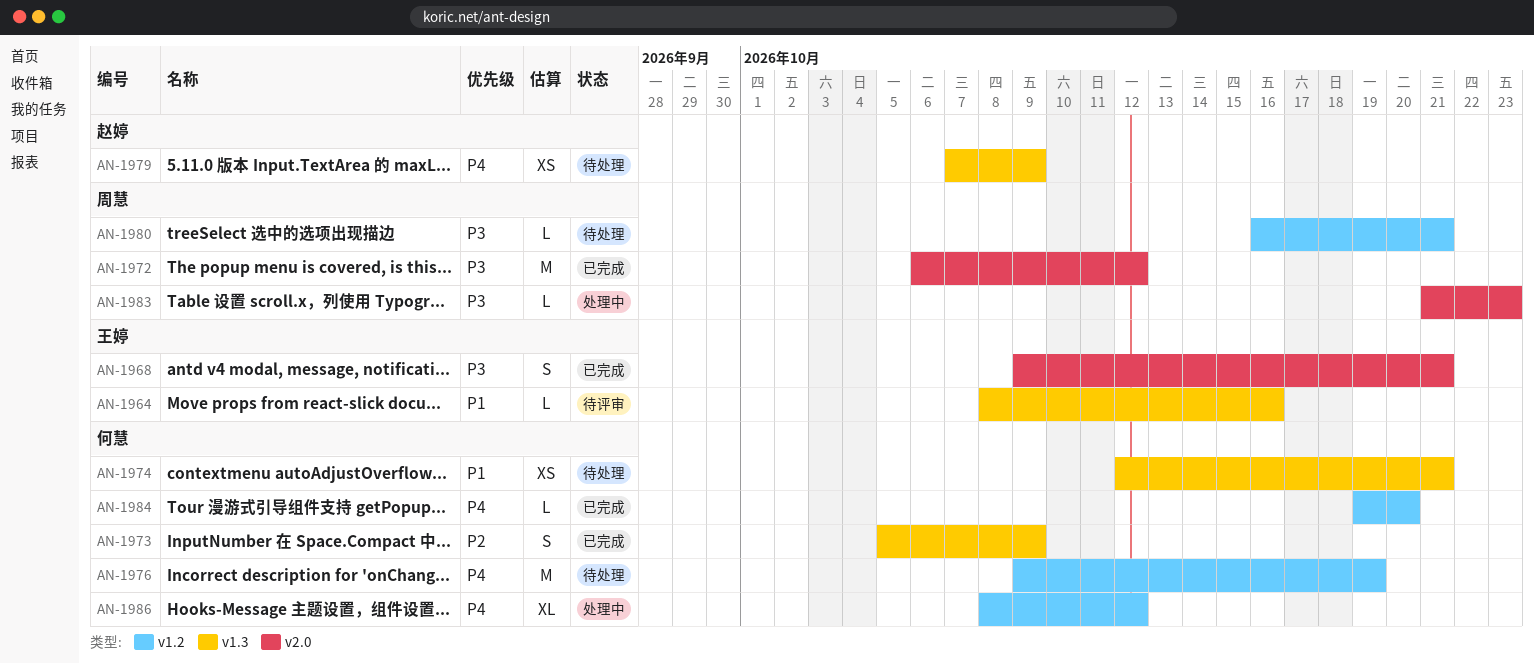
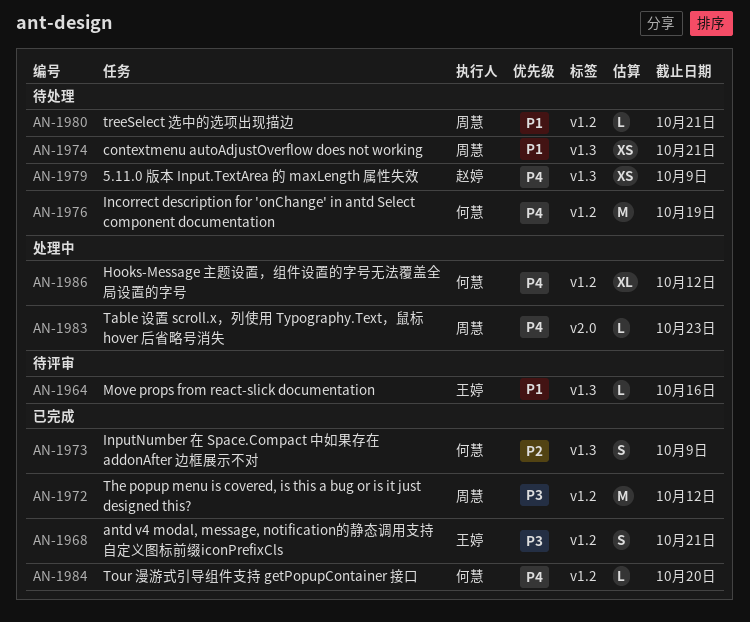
AN-1968, label: v2.0 -> v1.2
AN-1972, label: v2.0 -> v1.2
AN-1974, owner: 何慧 -> 周慧
AN-1980, priority: P3 -> P1
AN-1983, priority: P3 -> P4

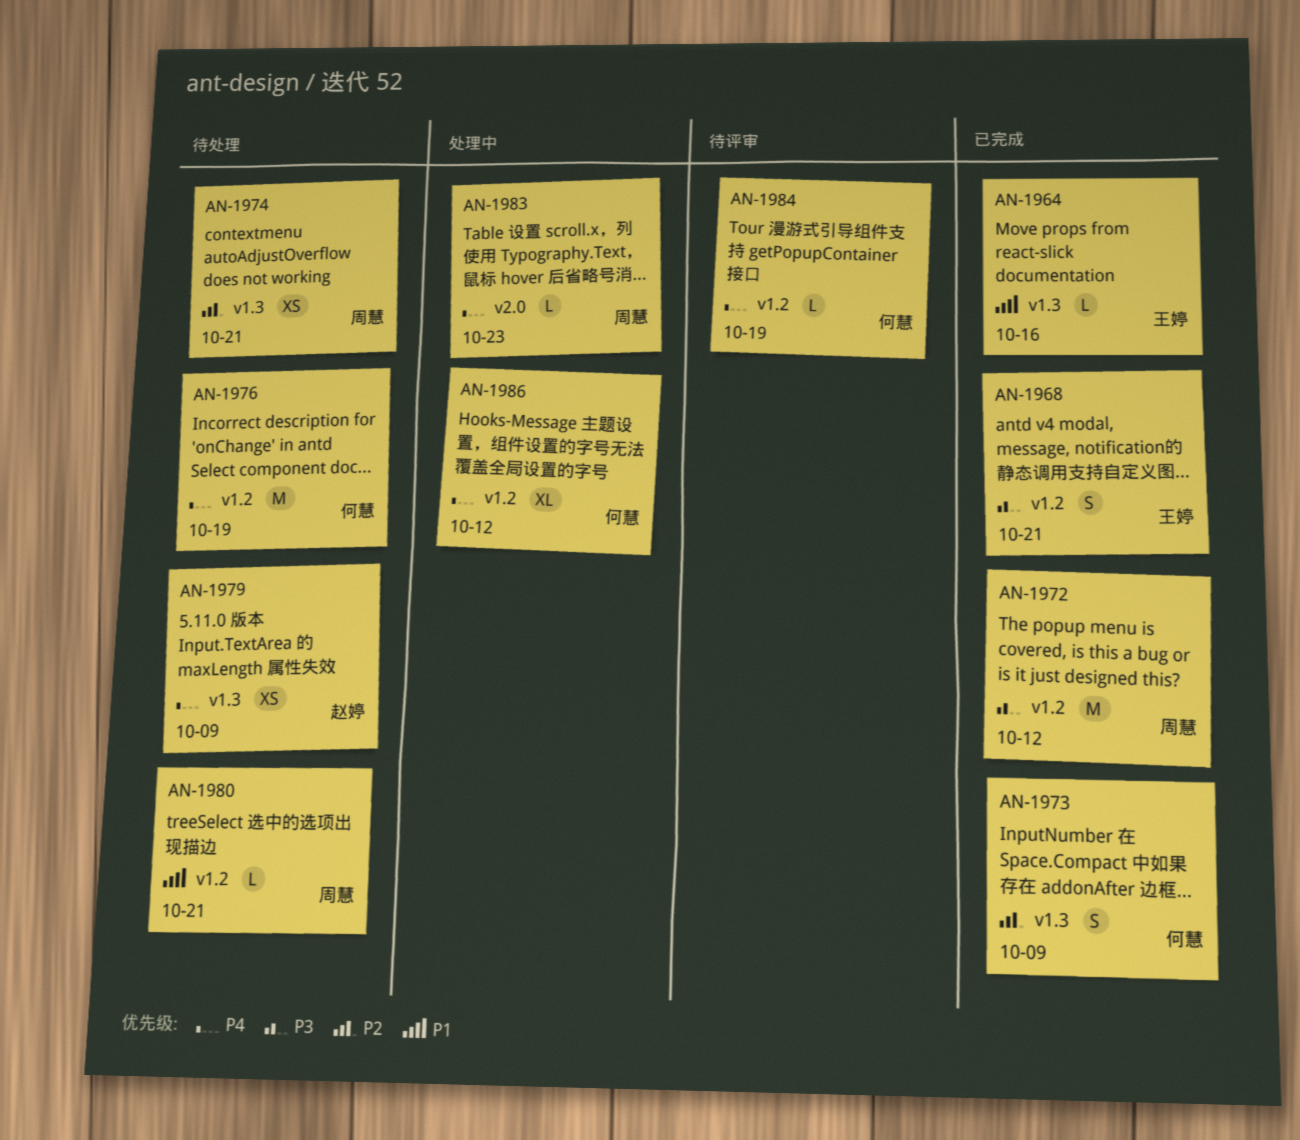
AN-1964, status: 待评审 -> 已完成
AN-1974, priority: P1 -> P2
AN-1984, status: 已完成 -> 待评审
AN-1984, due: Oct 20 -> Oct 19

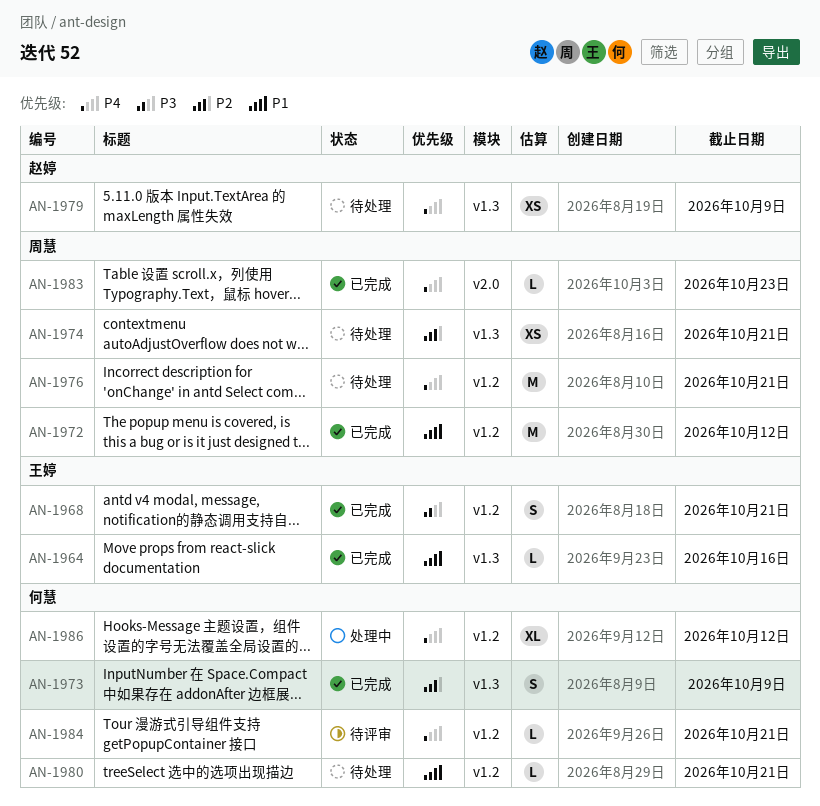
AN-1972, priority: P3 -> P1
AN-1976, owner: 何慧 -> 周慧
AN-1976, due: Oct 19 -> Oct 21
AN-1980, owner: 周慧 -> 何慧
AN-1983, status: 处理中 -> 已完成
AN-1984, due: Oct 19 -> Oct 21

